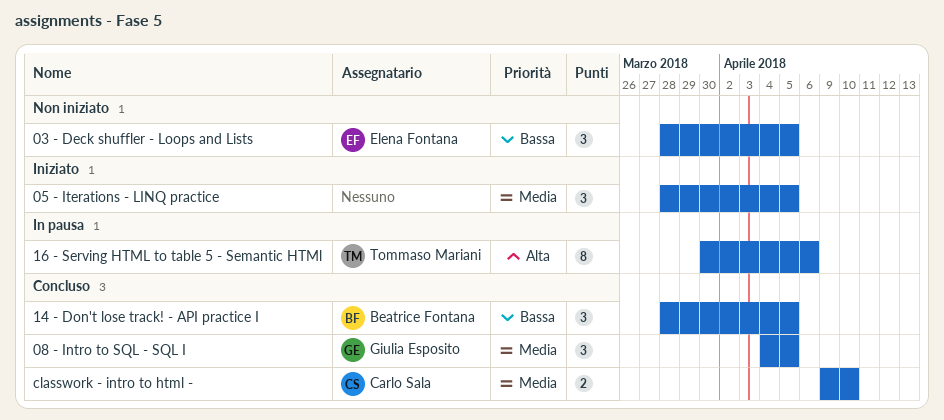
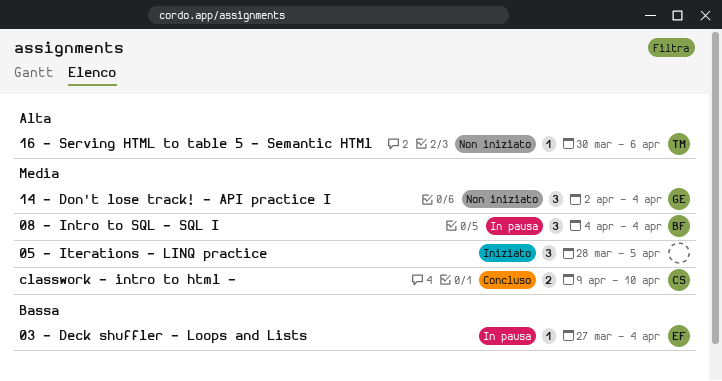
03 - Deck shuffler - Loops and Lists, status: Non iniziato -> In pausa
03 - Deck shuffler - Loops and Lists, estimate: 3 -> 1
03 - Deck shuffler - Loops and Lists, start: Mar 28 -> Mar 27
03 - Deck shuffler - Loops and Lists, due: Apr 5 -> Apr 4
08 - Intro to SQL - SQL I, status: Concluso -> In pausa
08 - Intro to SQL - SQL I, owner: Giulia Esposito -> Beatrice Fontana
08 - Intro to SQL - SQL I, due: Apr 5 -> Apr 4
14 - Don't lose track! - API practice I, status: Concluso -> Non iniziato
14 - Don't lose track! - API practice I, owner: Beatrice Fontana -> Giulia Esposito
14 - Don't lose track! - API practice I, priority: Bassa -> Media
14 - Don't lose track! - API practice I, start: Mar 28 -> Apr 2
14 - Don't lose track! - API practice I, due: Apr 5 -> Apr 4
16 - Serving HTML to table 5 - Semantic HTMl, status: In pausa -> Non iniziato
16 - Serving HTML to table 5 - Semantic HTMl, estimate: 8 -> 1

